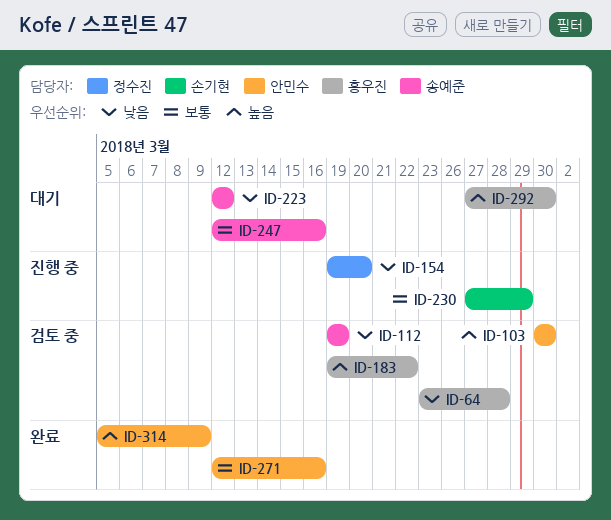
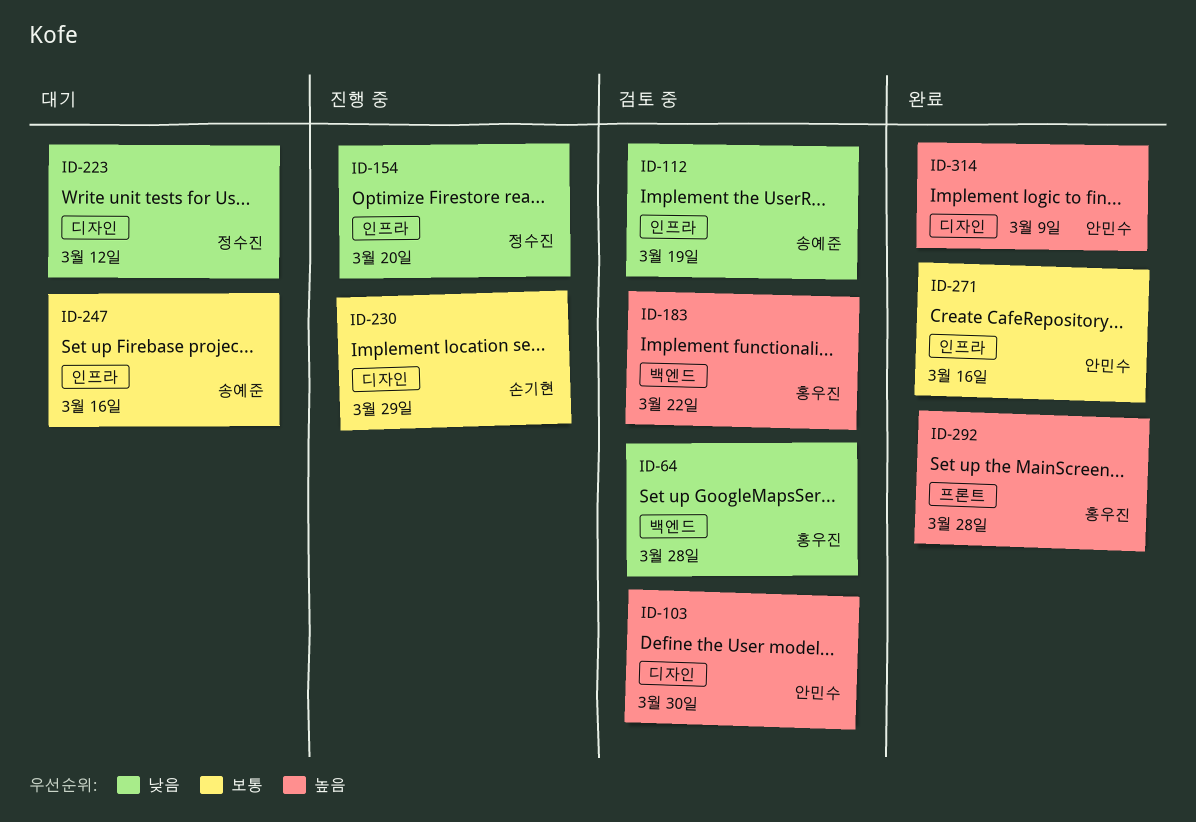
ID-223, owner: 송예준 -> 정수진
ID-292, status: 대기 -> 완료
ID-292, due: Mar 30 -> Mar 28

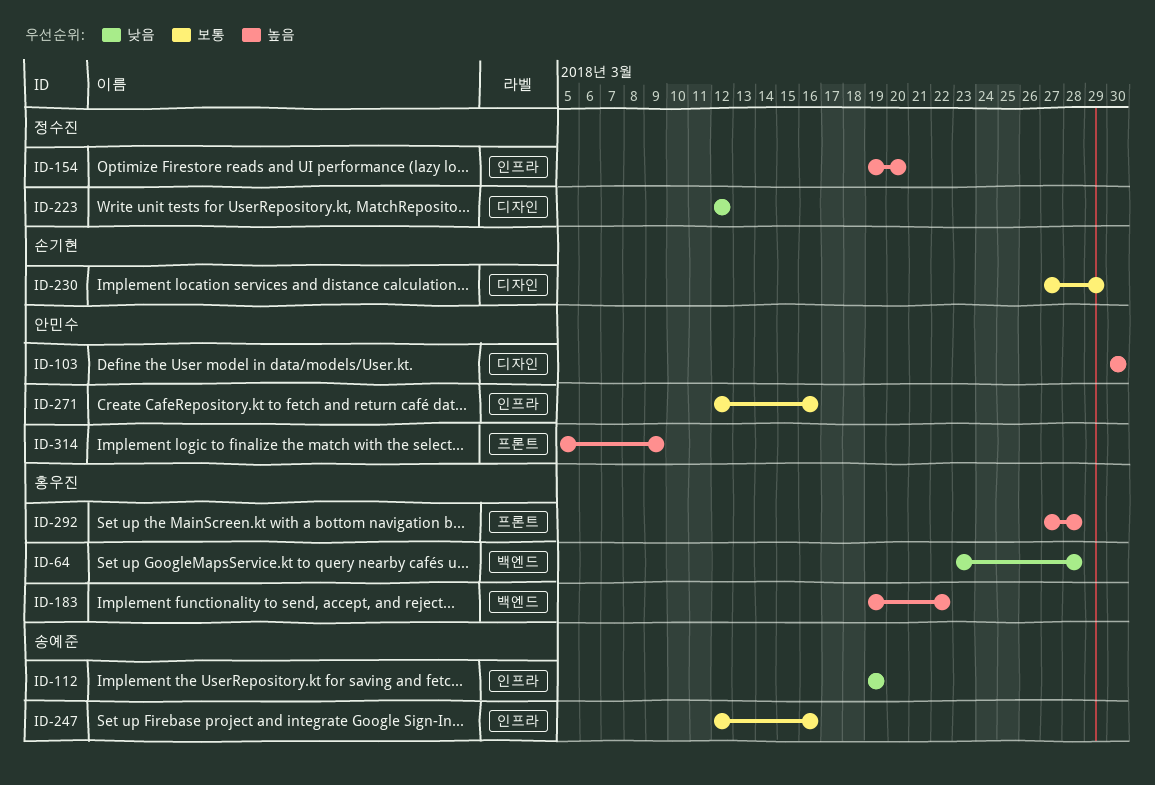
ID-154, priority: 낮음 -> 높음
ID-314, label: 디자인 -> 프론트

